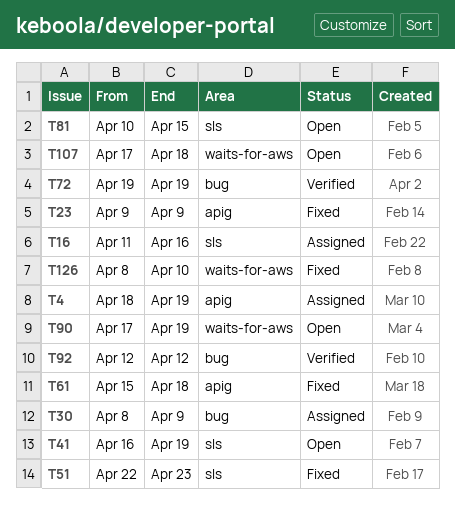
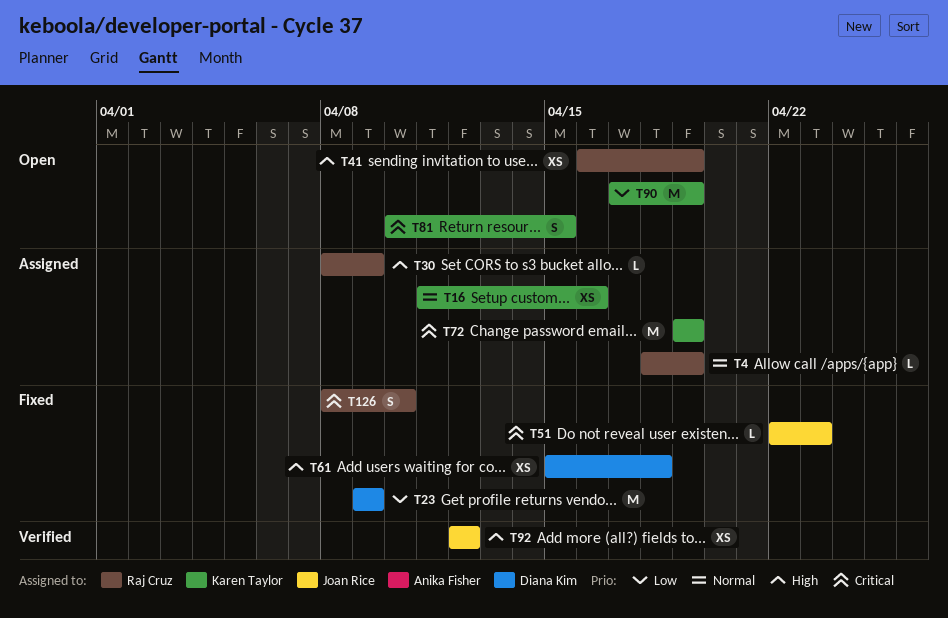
T72, status: Verified -> Assigned
T107: present -> none

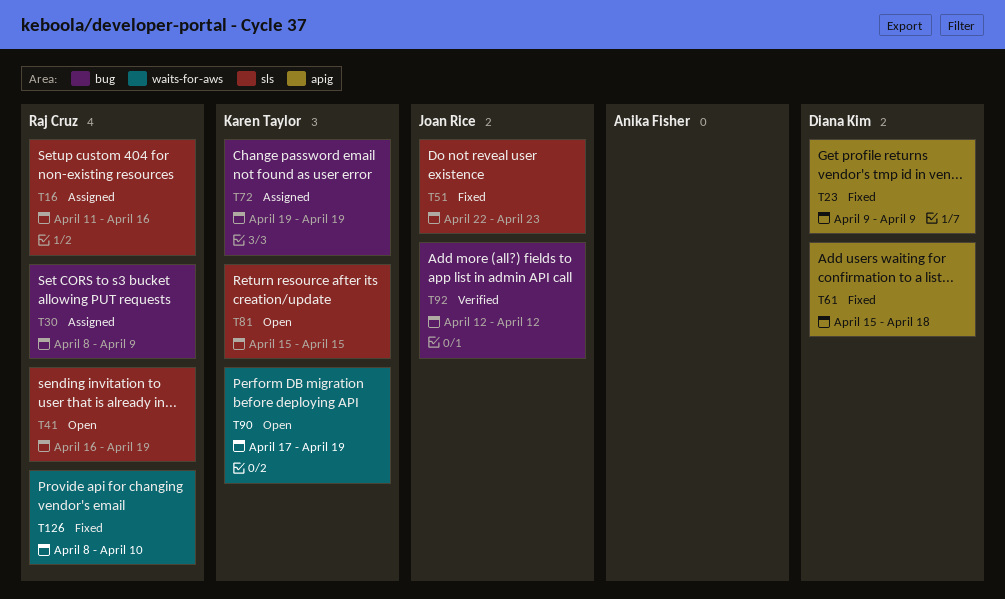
T4: present -> none
T16, owner: Karen Taylor -> Raj Cruz
T81, start: Apr 10 -> Apr 15

